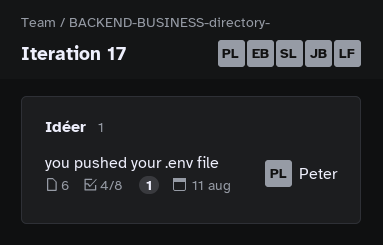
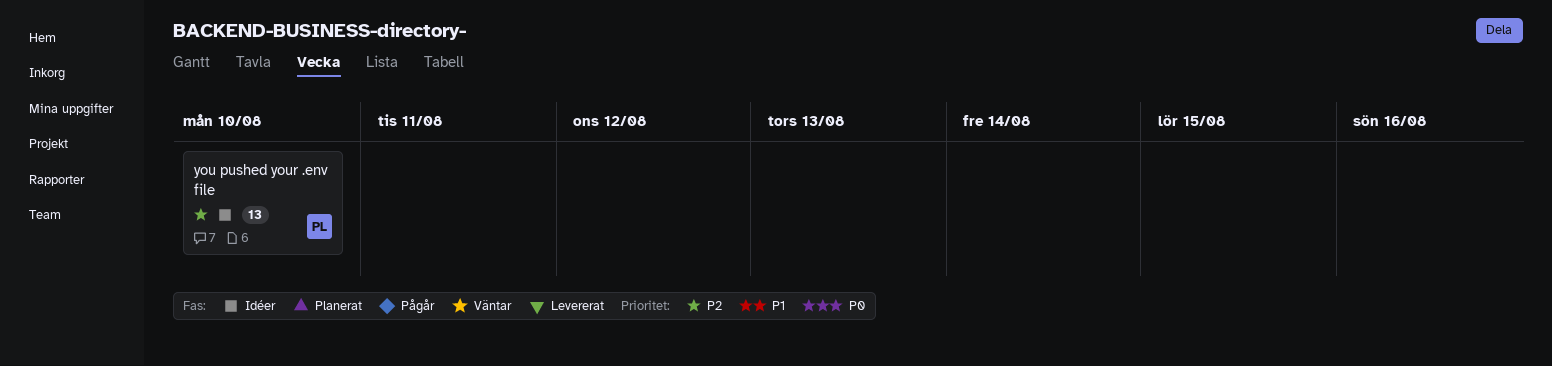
you pushed your .env file, estimate: 1 -> 13
you pushed your .env file, due: Aug 11 -> Aug 10

